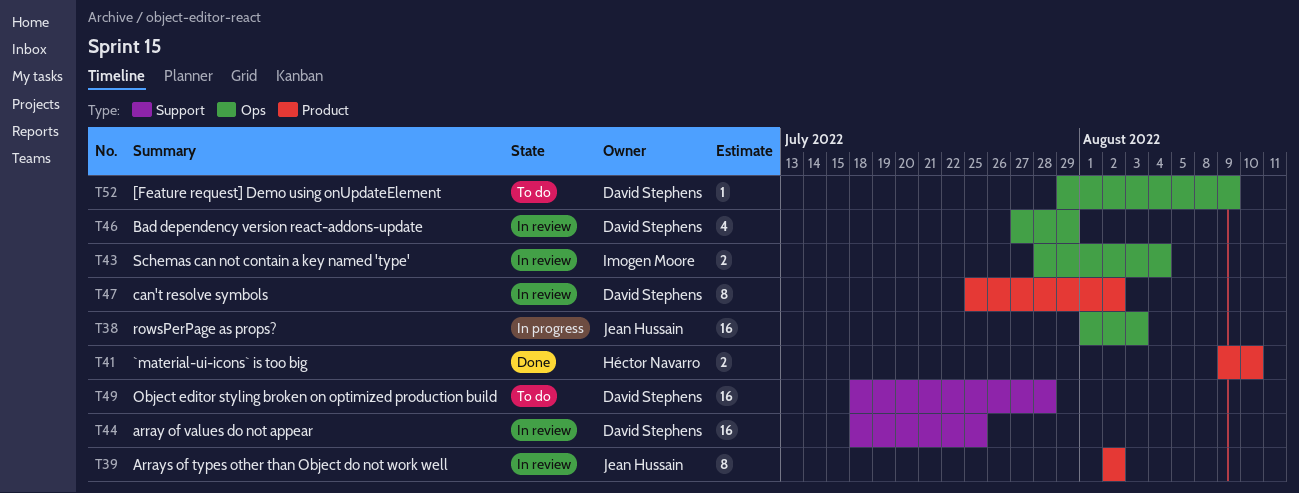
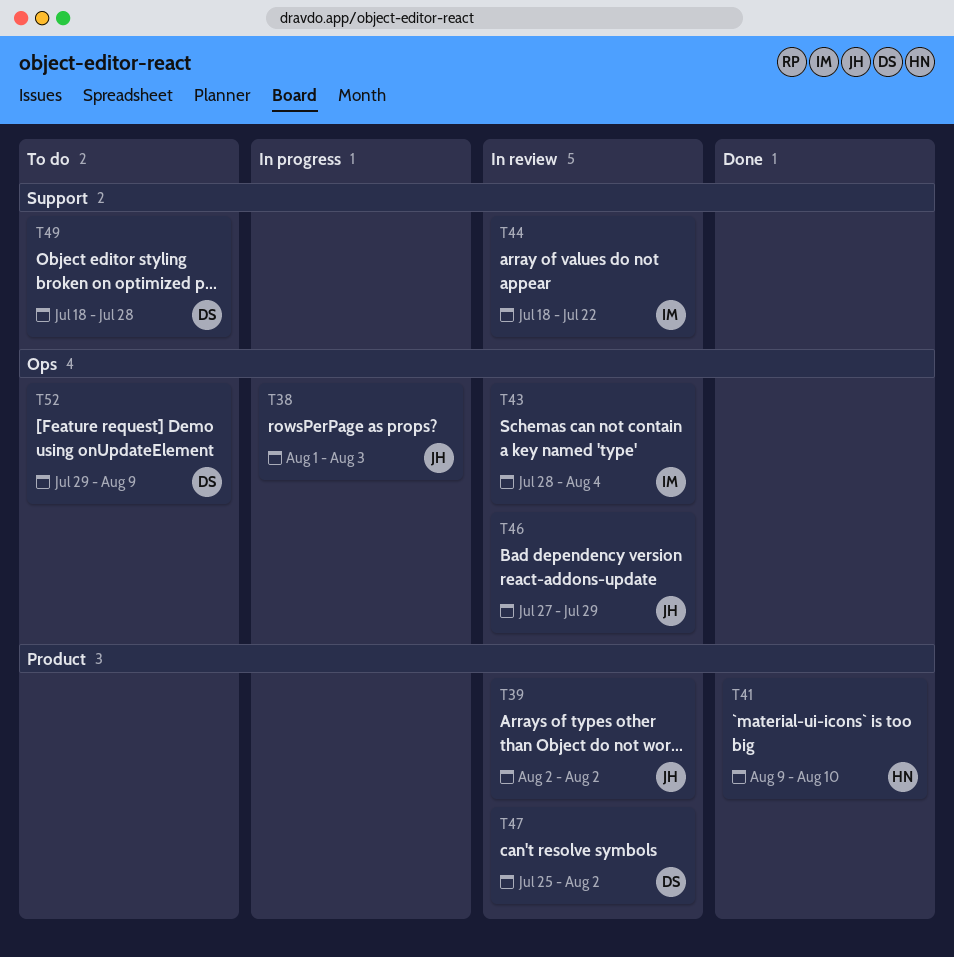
T44, owner: David Stephens -> Imogen Moore
T44, due: Jul 25 -> Jul 22
T46, owner: David Stephens -> Jean Hussain

